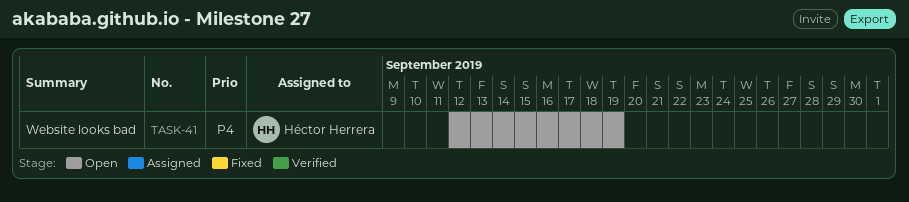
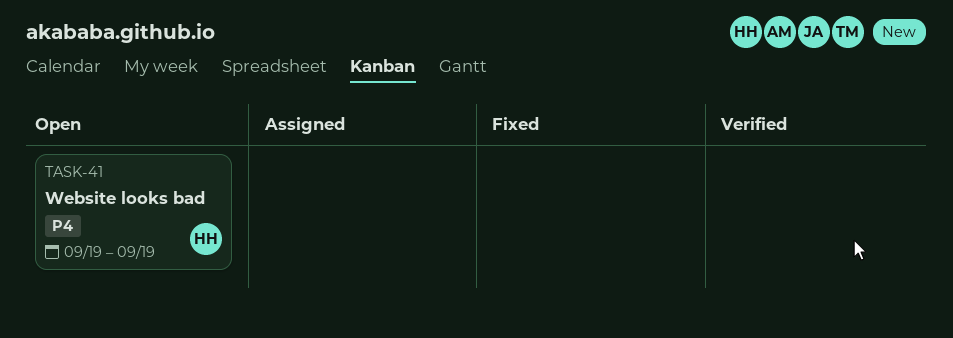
TASK-41, start: Sep 12 -> Sep 19

